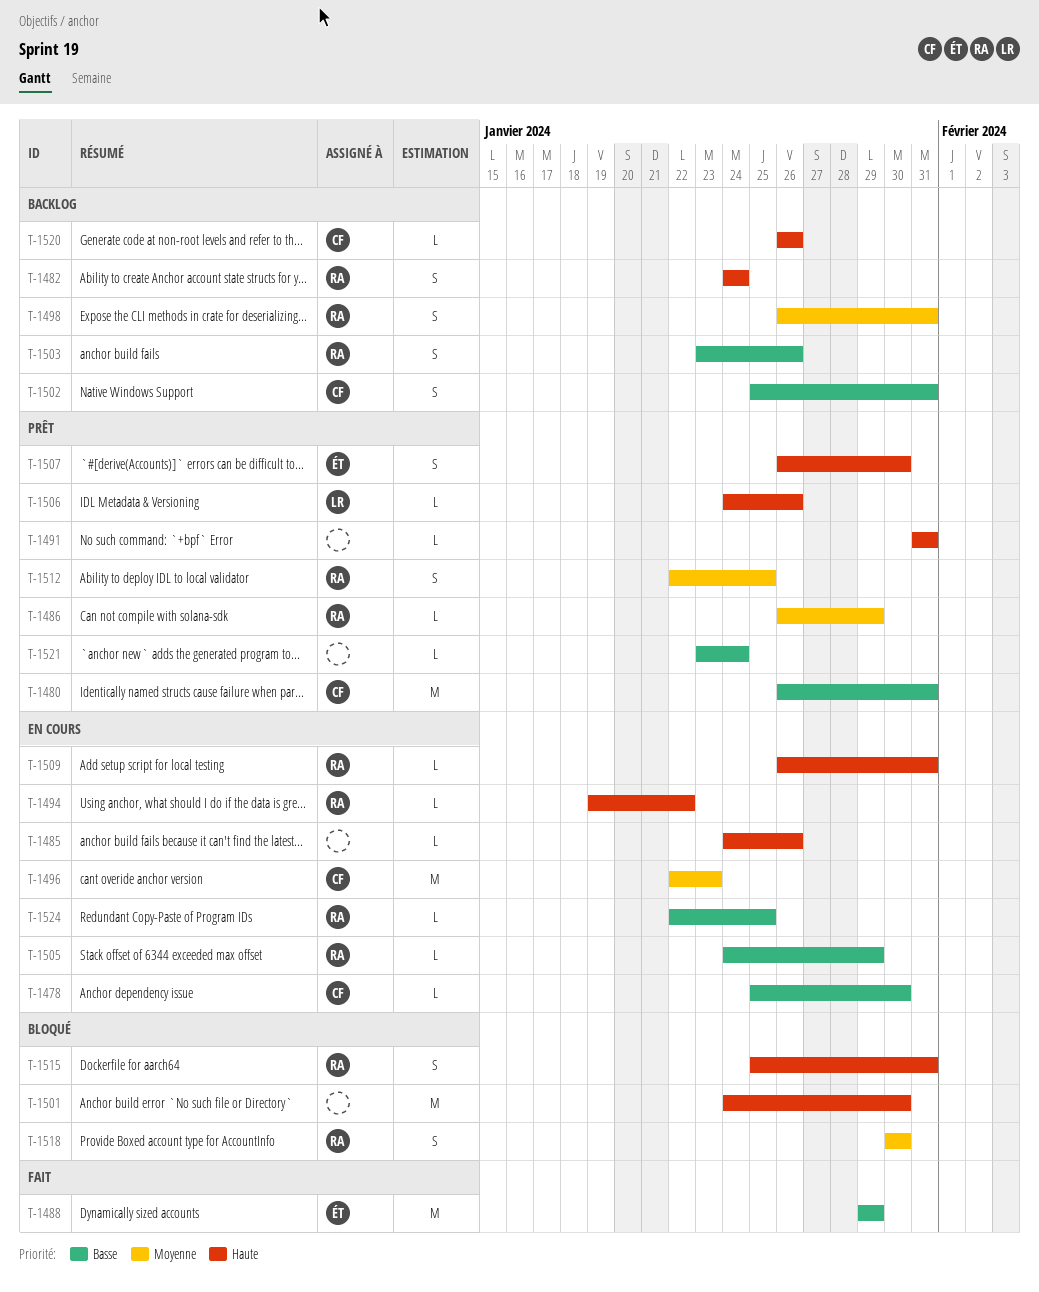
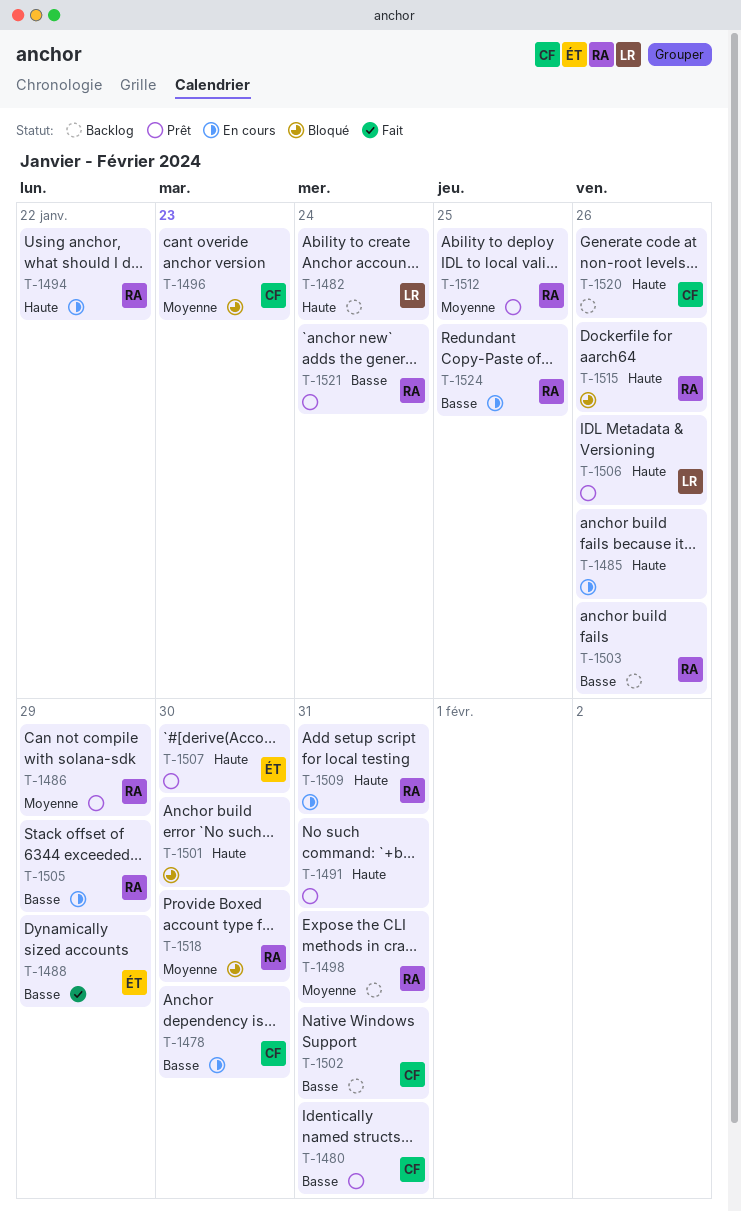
T-1482, owner: RA -> LR
T-1496, status: En cours -> Bloqué
T-1515, due: Jan 31 -> Jan 26
T-1521, owner: none -> RA

